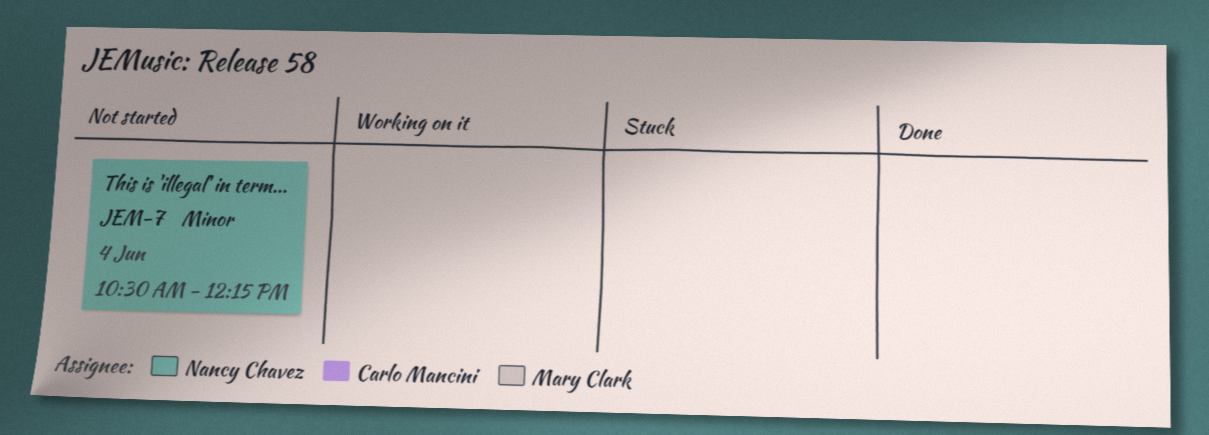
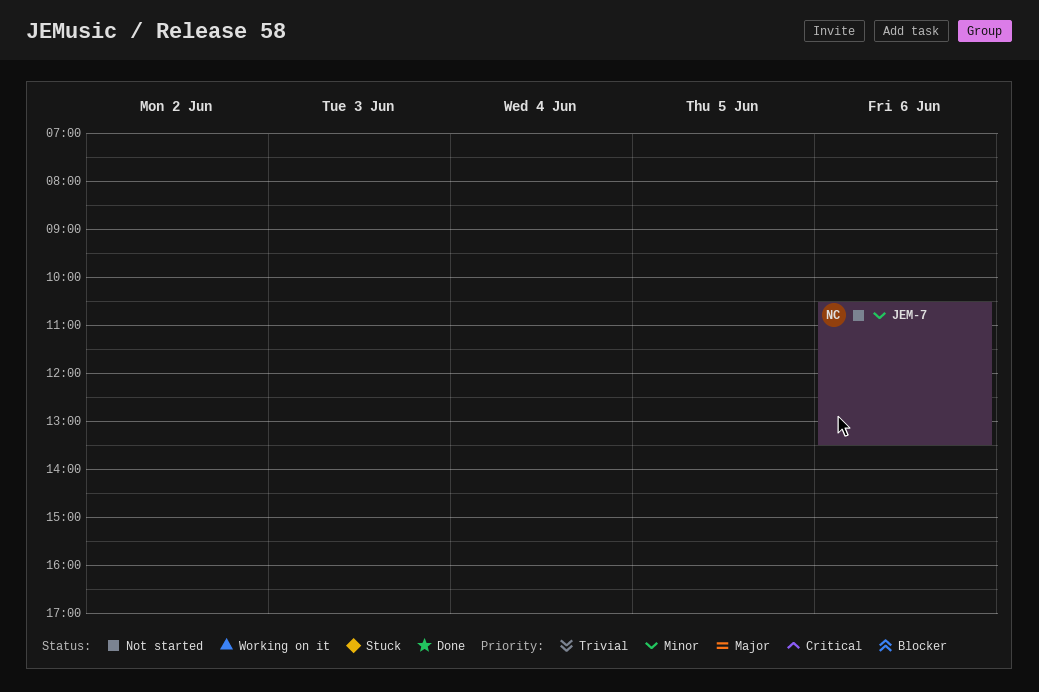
JEM-7, day: Jun 4 -> Jun 6
JEM-7, ends: 12:15 -> 13:30

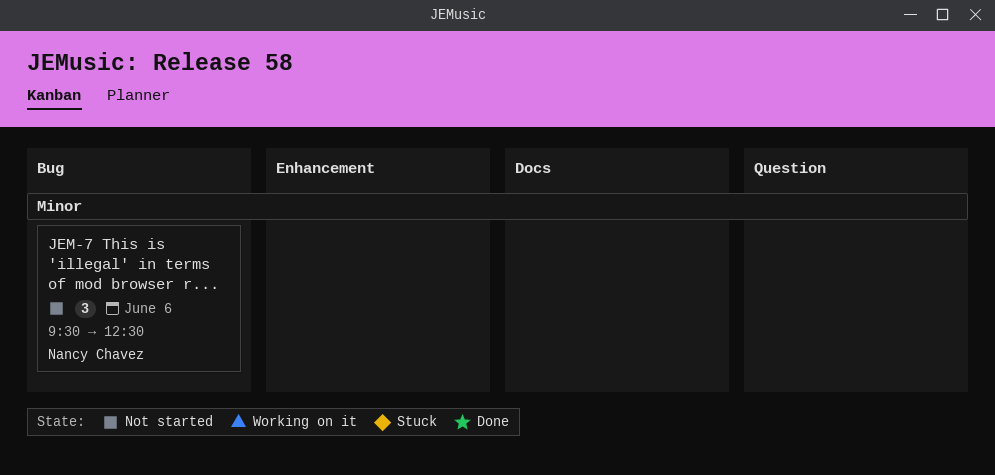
JEM-7, begins: 10:30 -> 09:30
JEM-7, ends: 13:30 -> 12:30

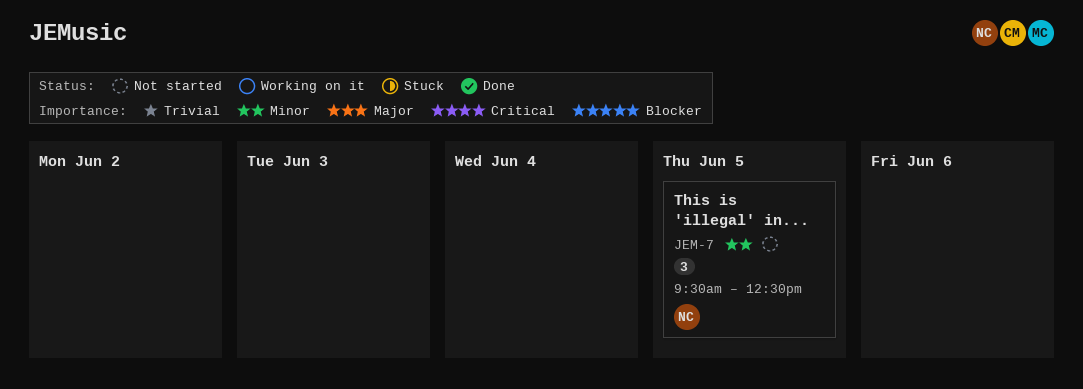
JEM-7, day: Jun 6 -> Jun 5

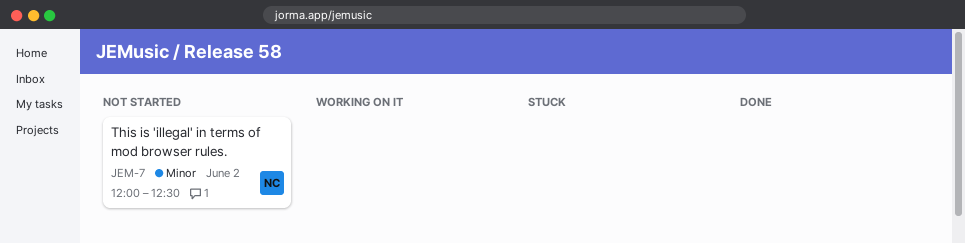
JEM-7, day: Jun 5 -> Jun 2
JEM-7, begins: 09:30 -> 12:00

